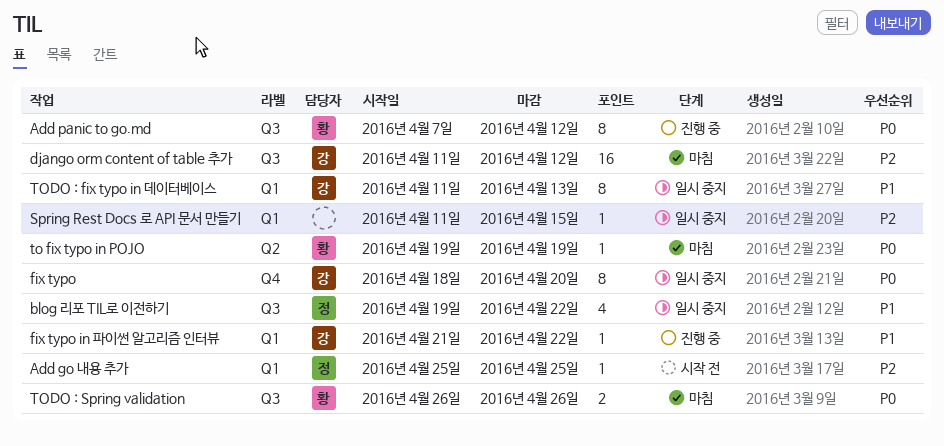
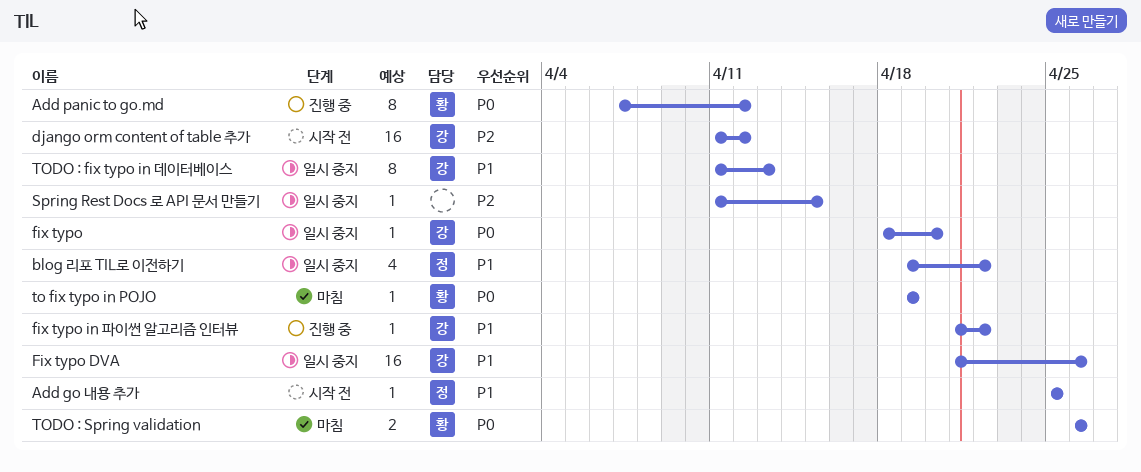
Add go 내용 추가, priority: P2 -> P1
django orm content of table 추가, status: 마침 -> 시작 전
fix typo, estimate: 8 -> 1
Fix typo DVA: none -> present

